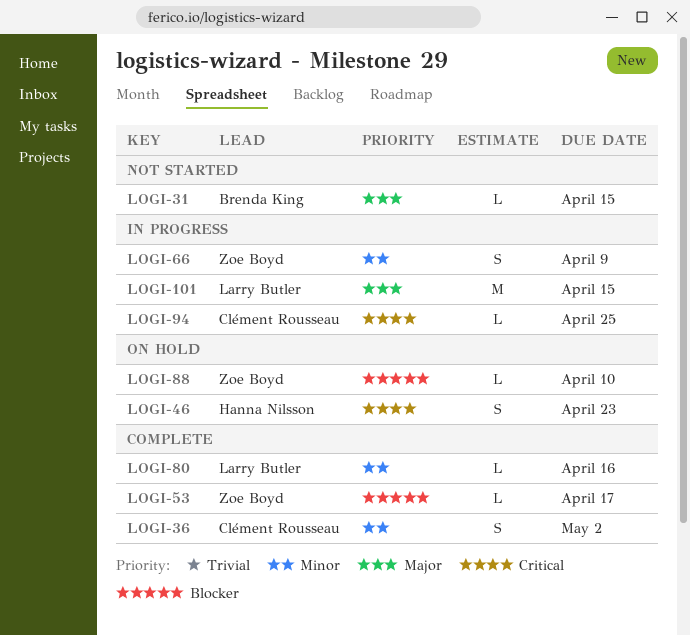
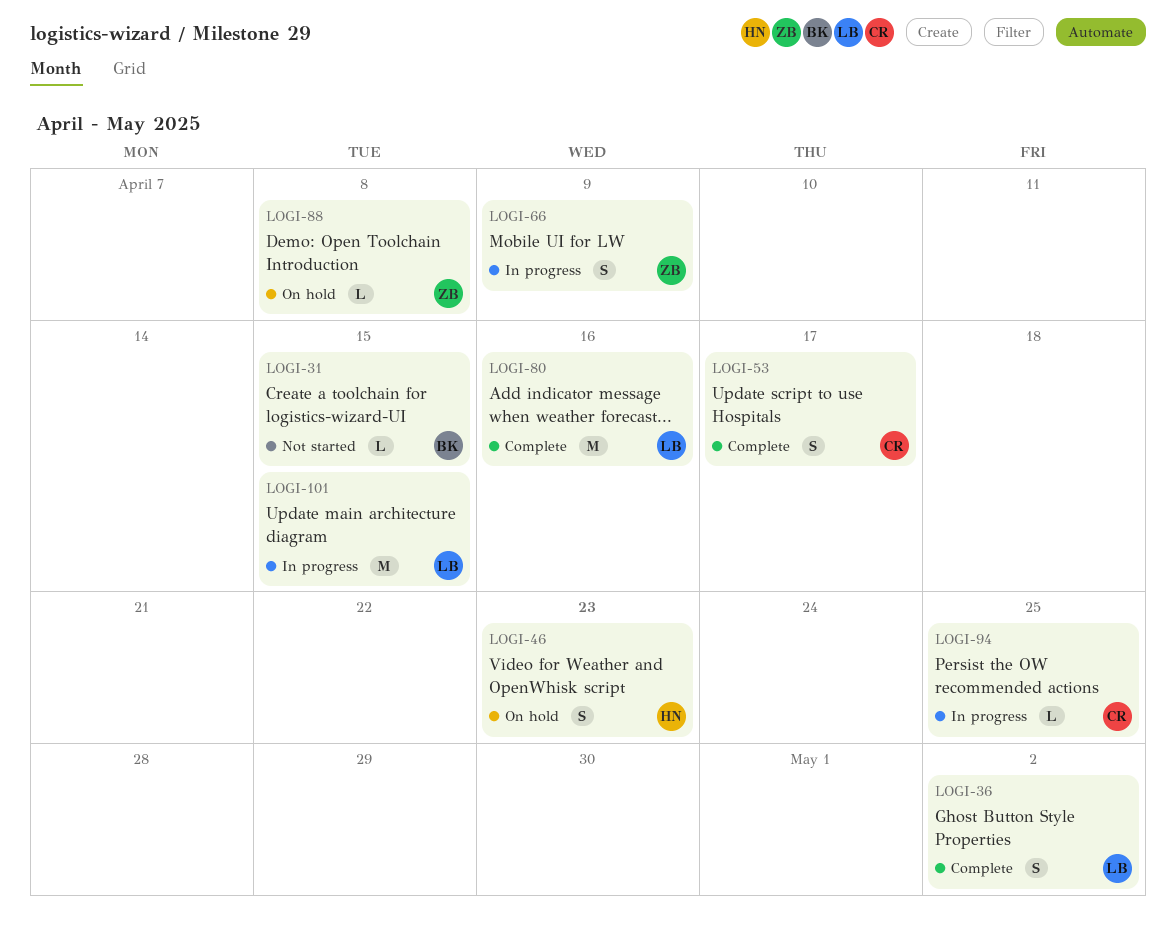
LOGI-36, owner: Clément Rousseau -> Larry Butler
LOGI-53, owner: Zoe Boyd -> Clément Rousseau
LOGI-53, estimate: L -> S
LOGI-80, estimate: L -> M
LOGI-88, due: Apr 10 -> Apr 8

